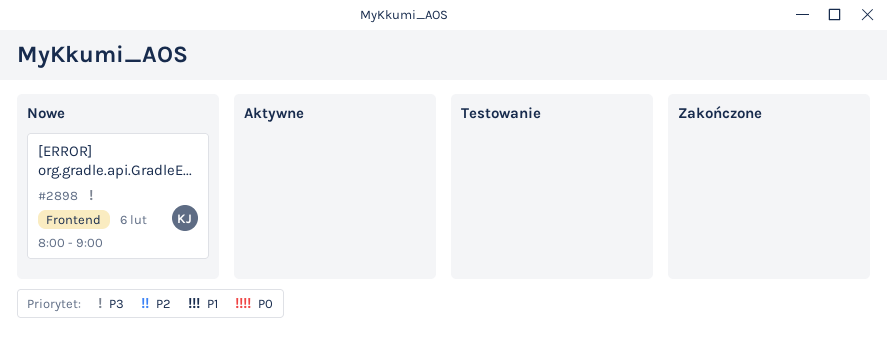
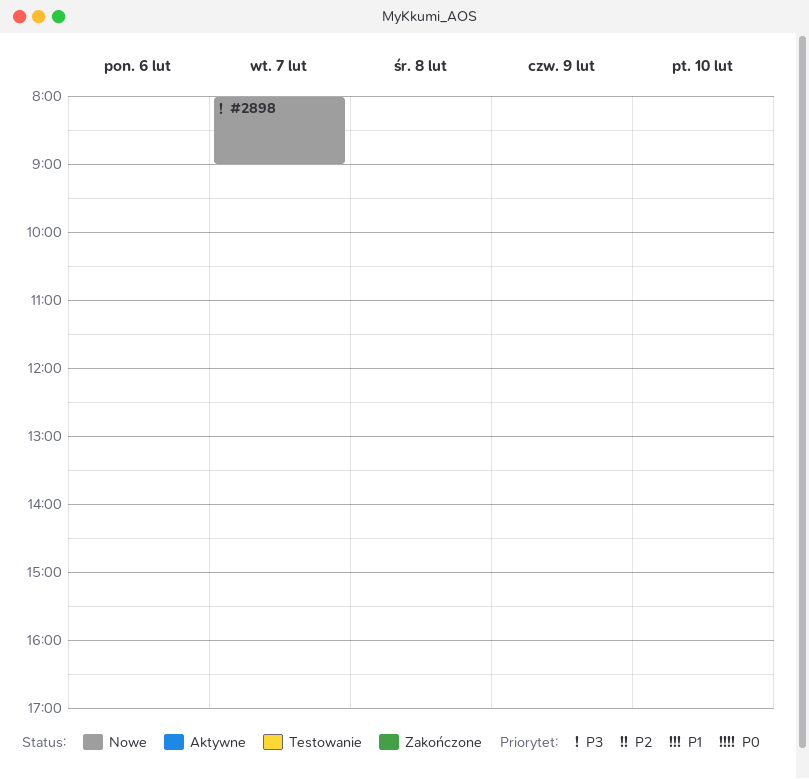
#2898, day: Feb 6 -> Feb 7

